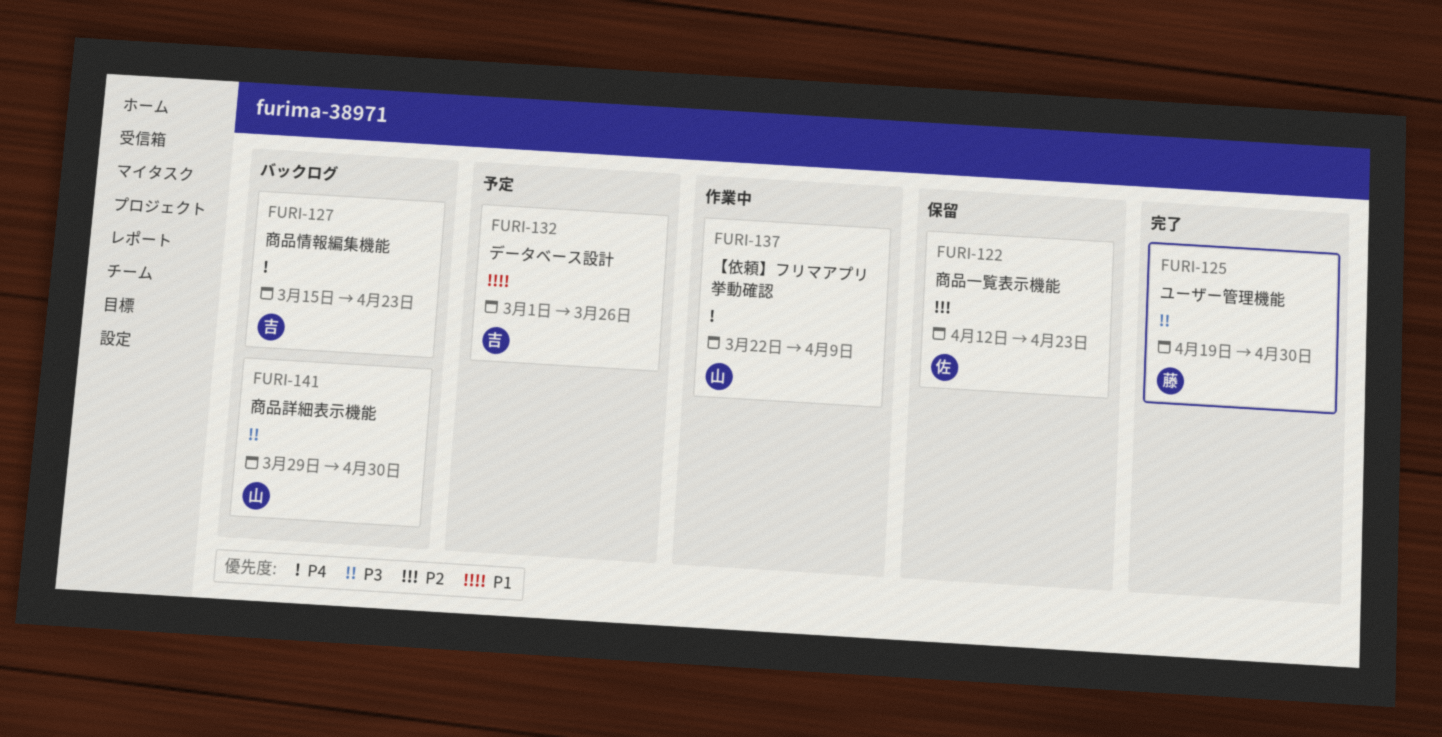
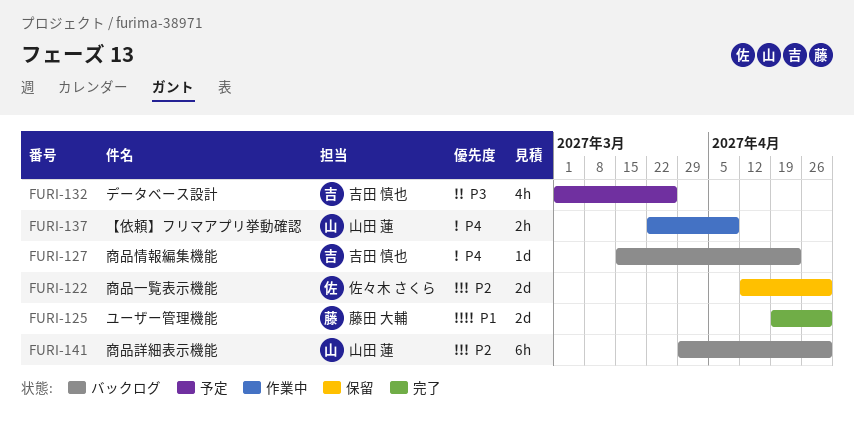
FURI-122, due: Apr 23 -> Apr 30
FURI-125, priority: P3 -> P1
FURI-132, priority: P1 -> P3
FURI-141, priority: P3 -> P2

